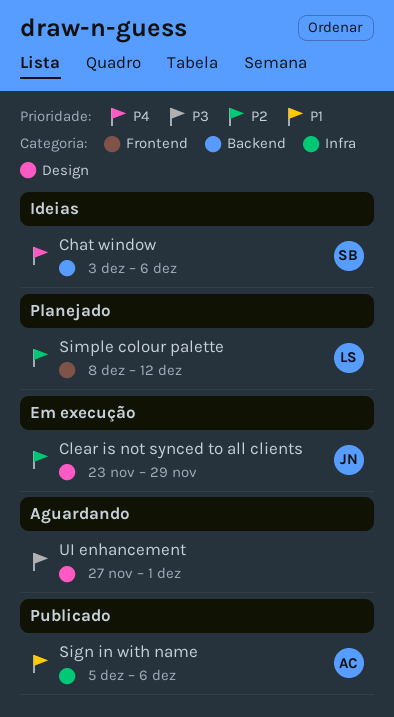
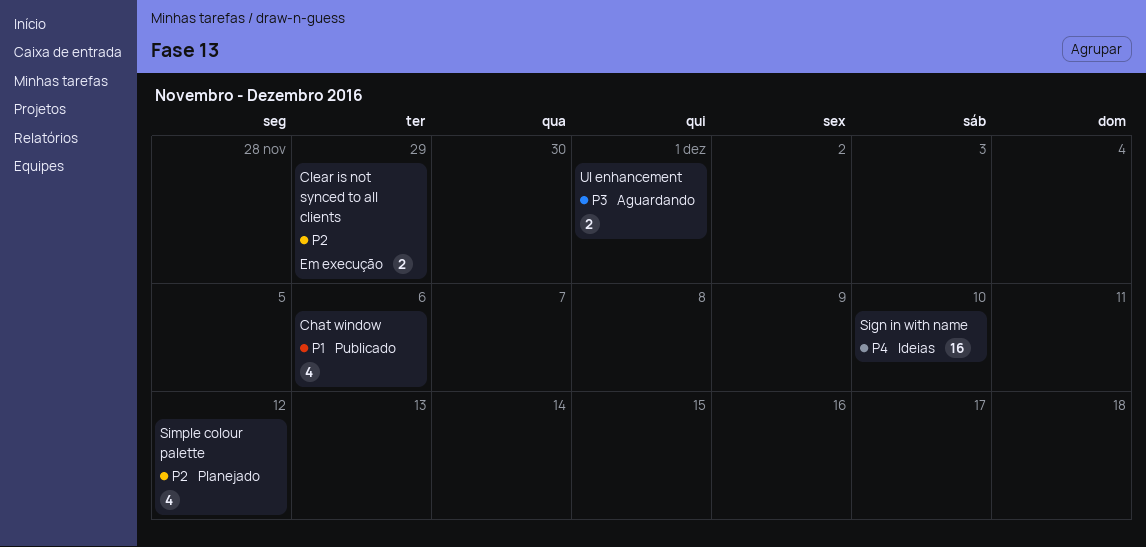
Chat window, status: Ideias -> Publicado
Chat window, priority: P4 -> P1
Sign in with name, status: Publicado -> Ideias
Sign in with name, priority: P1 -> P4
Sign in with name, due: Dec 6 -> Dec 10

